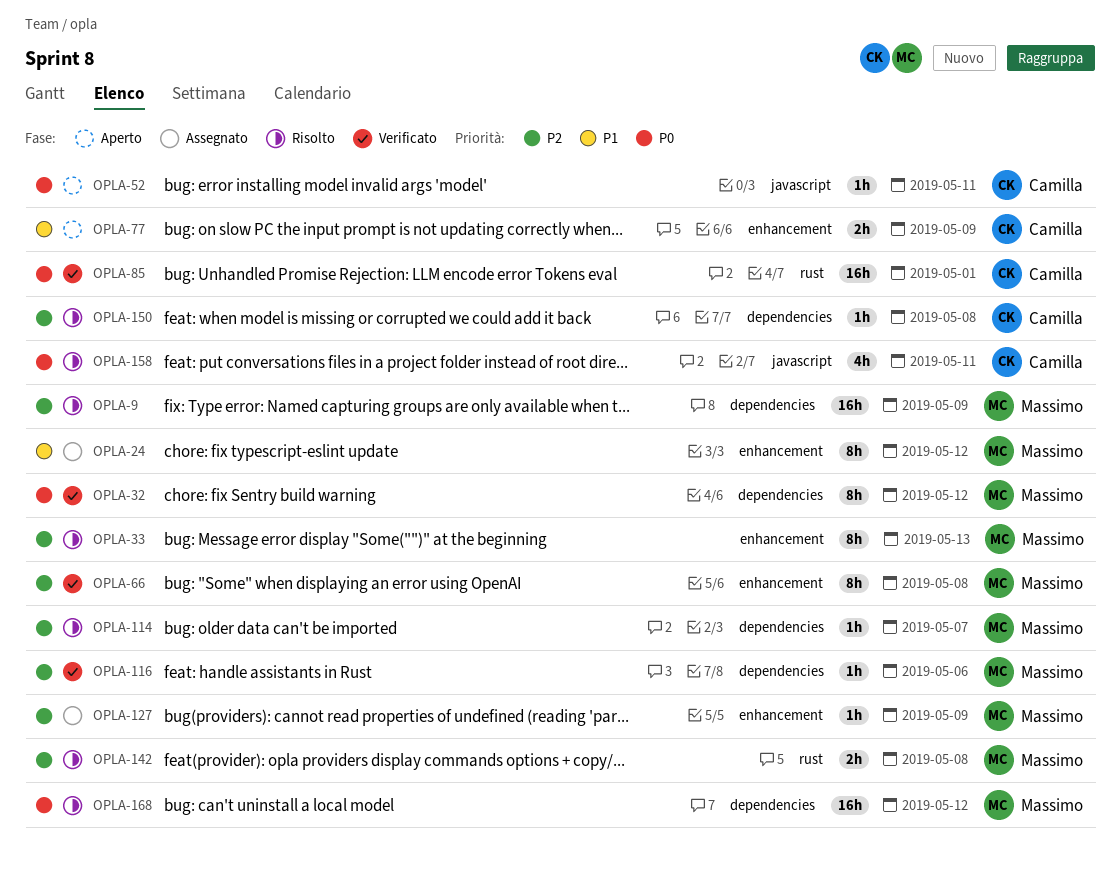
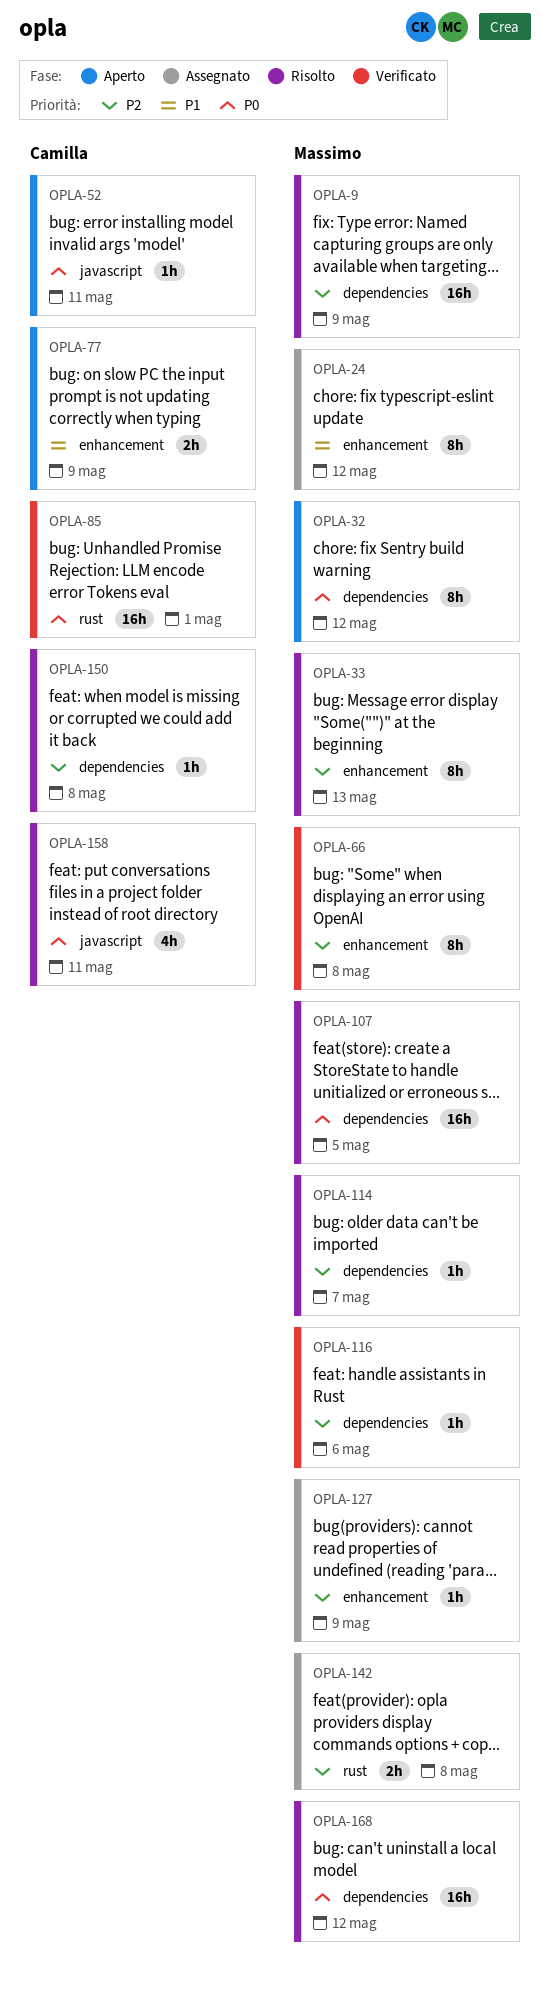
OPLA-32, status: Verificato -> Aperto
OPLA-107: none -> present
OPLA-142, status: Risolto -> Assegnato

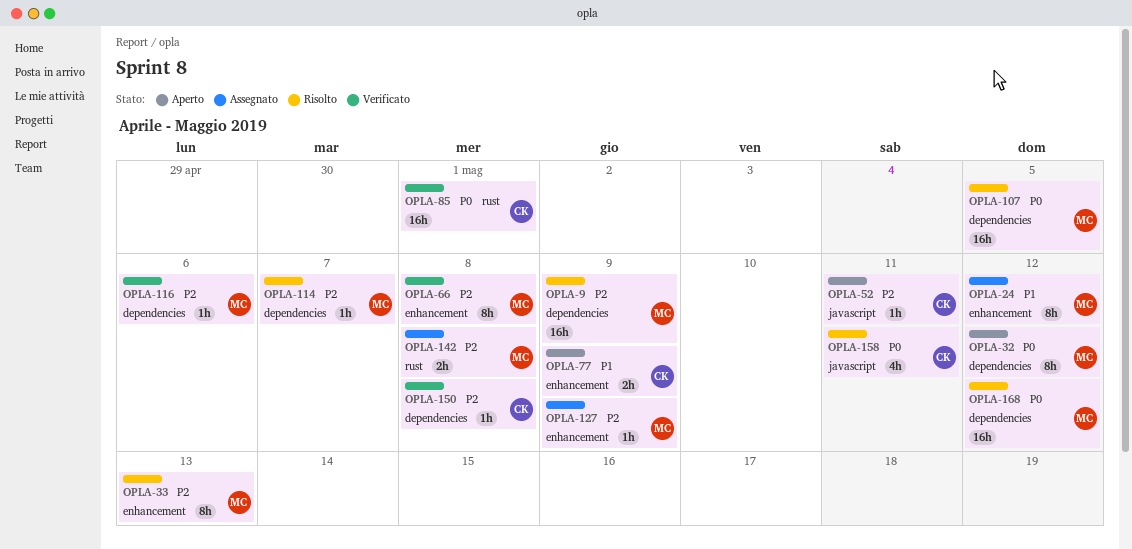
OPLA-52, priority: P0 -> P2
OPLA-150, status: Risolto -> Verificato

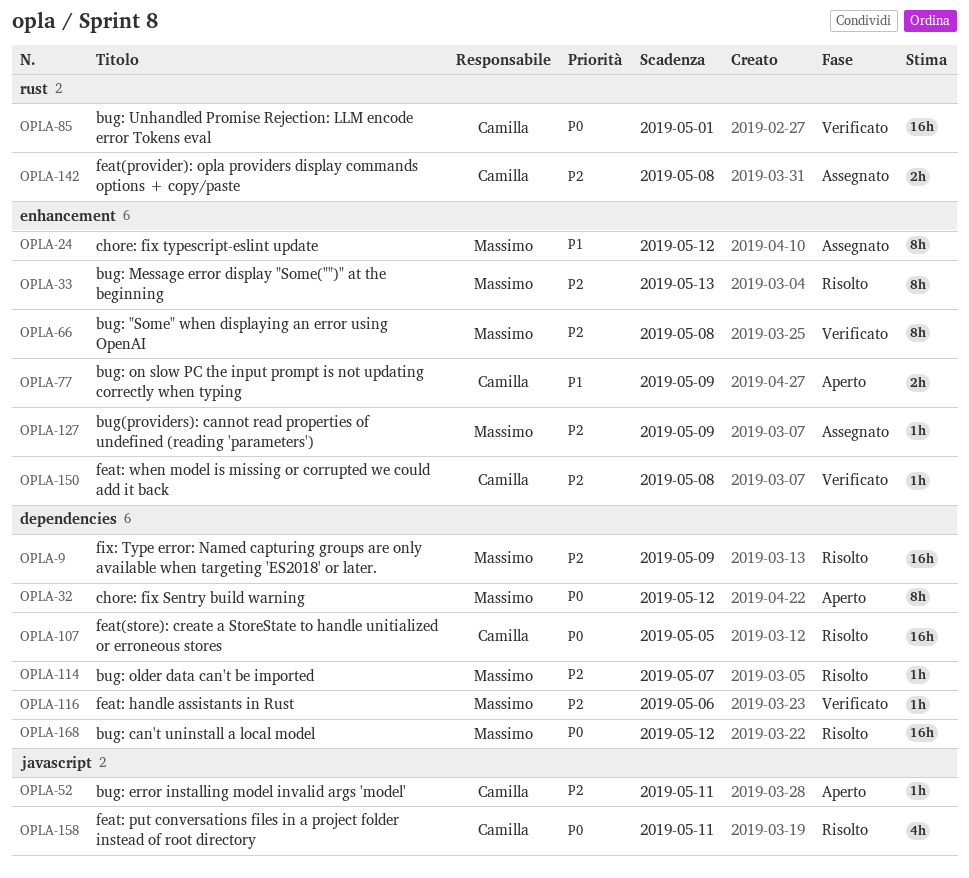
OPLA-107, owner: Massimo -> Camilla
OPLA-142, owner: Massimo -> Camilla
OPLA-150, label: dependencies -> enhancement

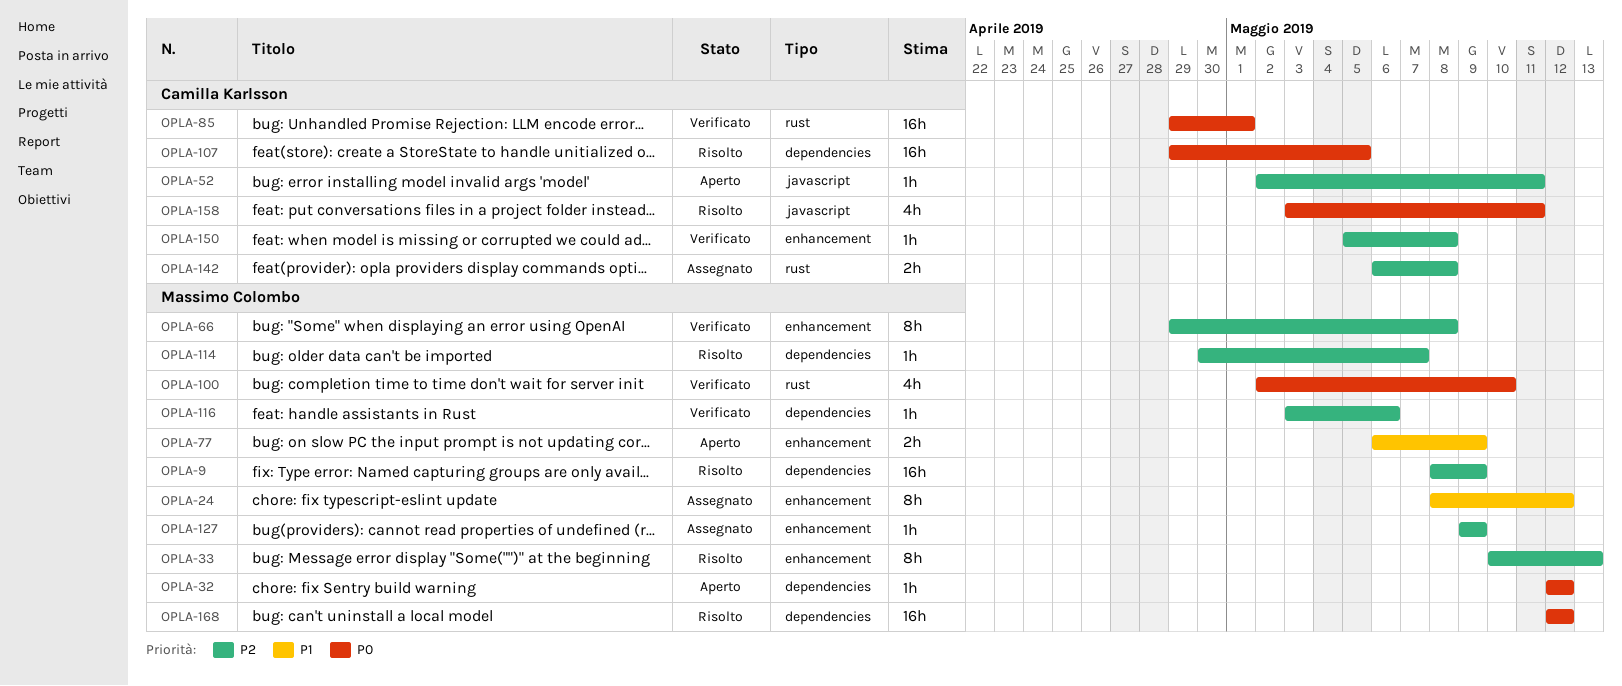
OPLA-32, estimate: 8h -> 1h
OPLA-77, owner: Camilla Karlsson -> Massimo Colombo
OPLA-100: none -> present

